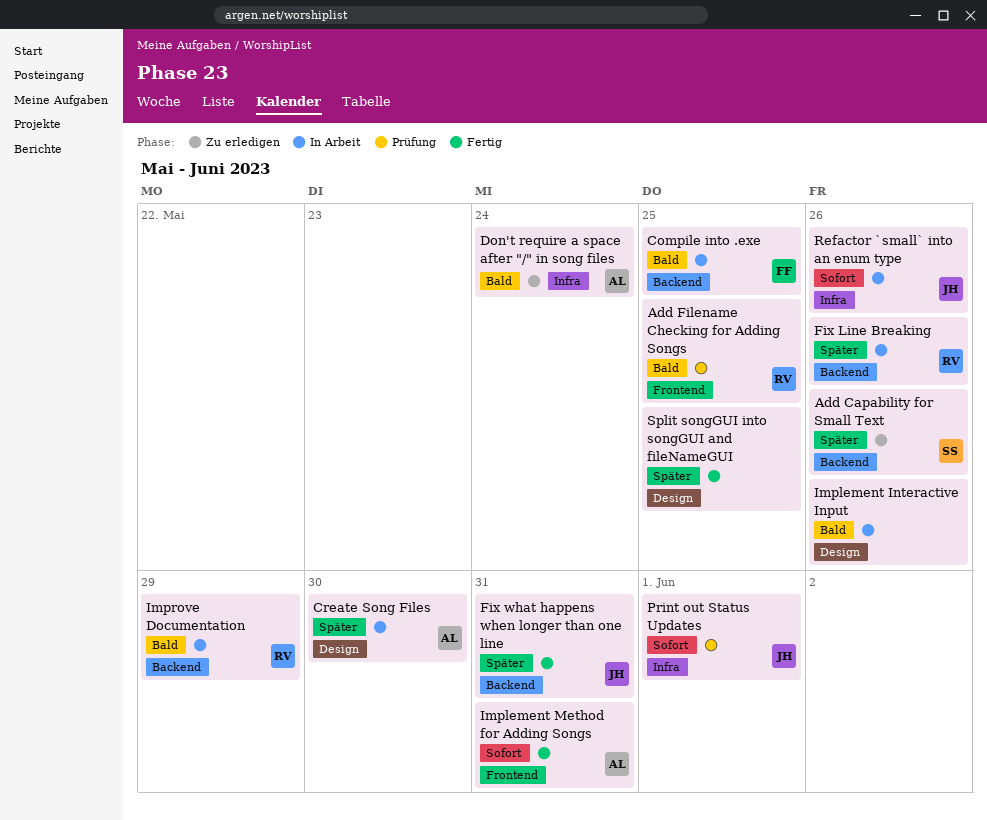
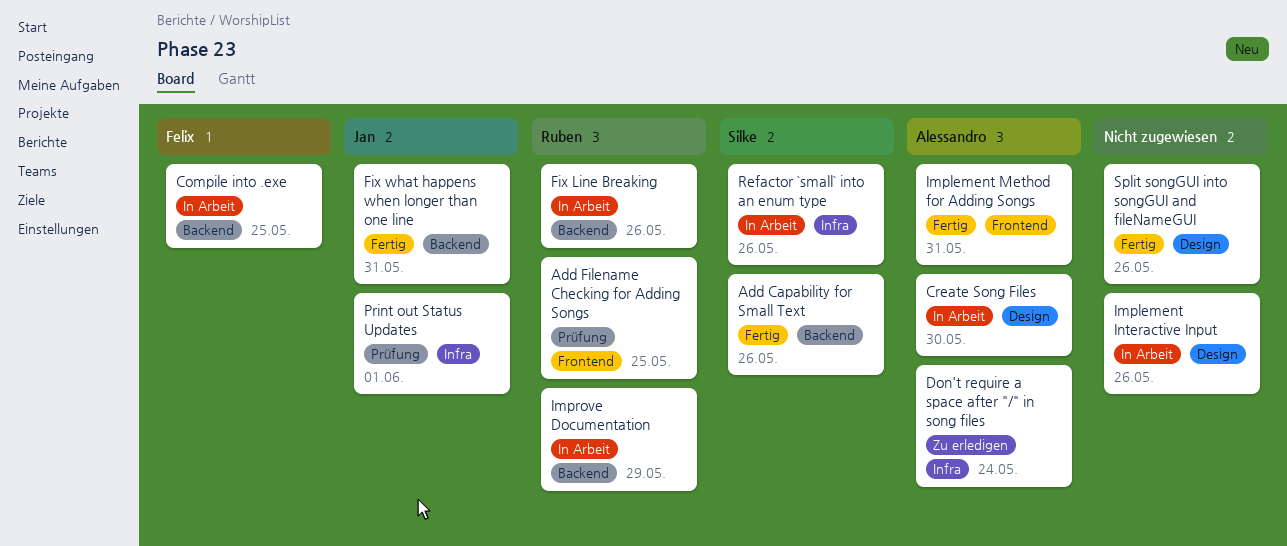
Add Capability for Small Text, status: Zu erledigen -> Fertig
Refactor `small` into an enum type, owner: Jan -> Silke
Split songGUI into songGUI and fileNameGUI, due: May 25 -> May 26

